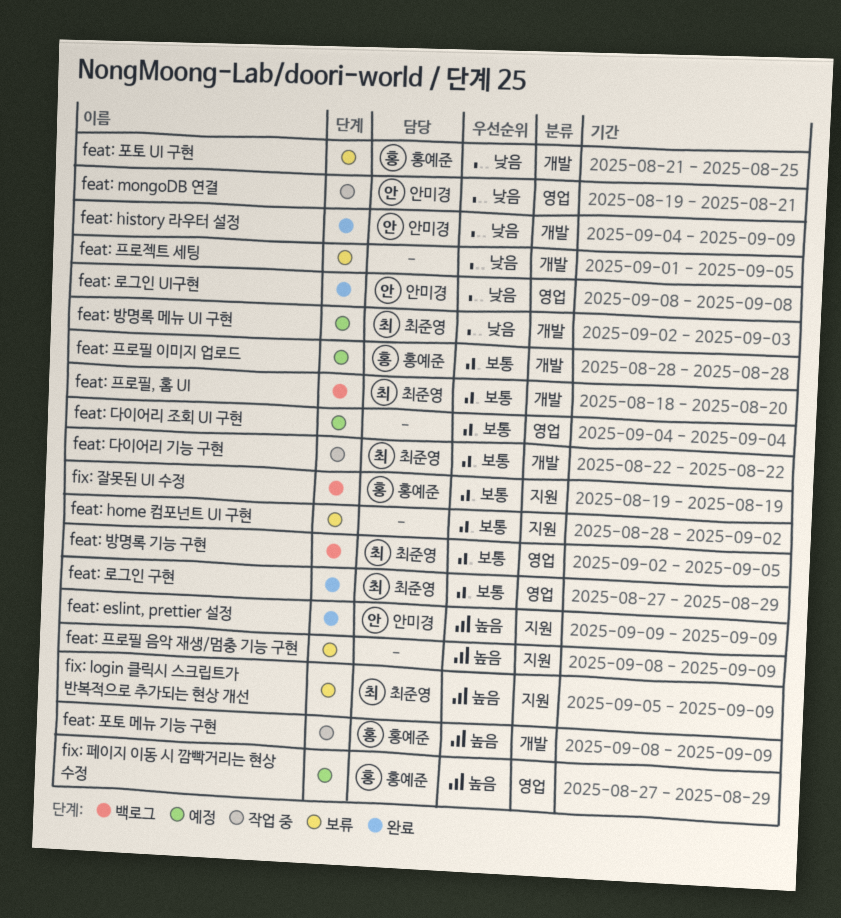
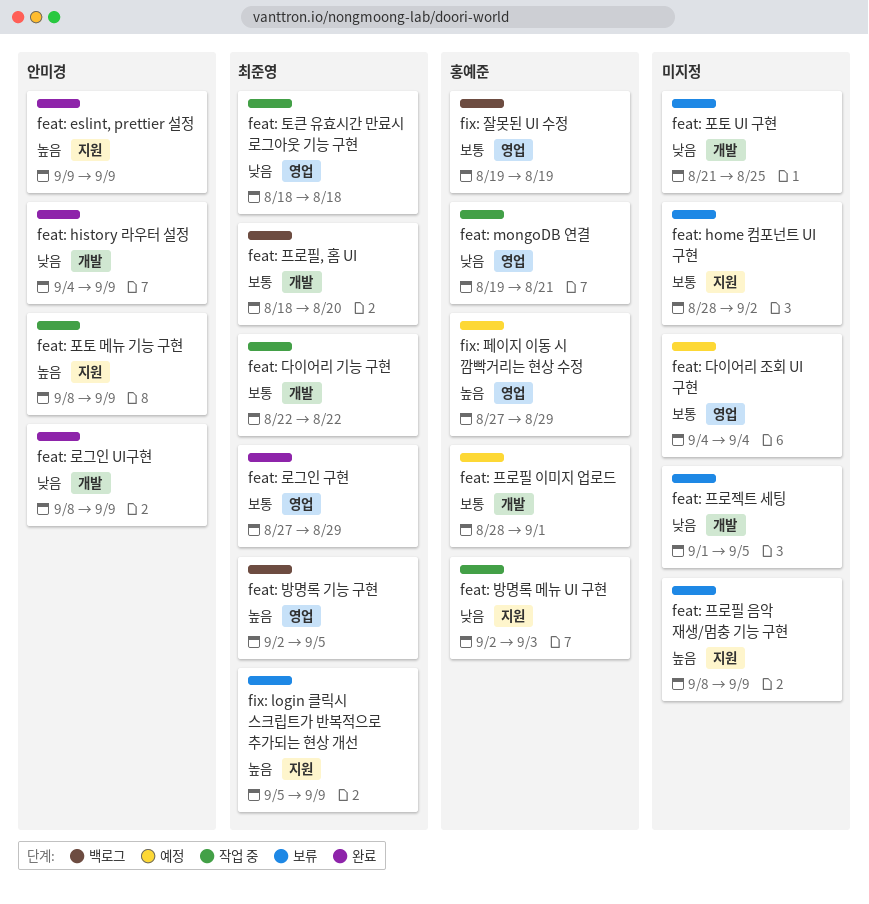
feat: mongoDB 연결, owner: 안미경 -> 홍예준
feat: 로그인 UI구현, label: 영업 -> 개발
feat: 로그인 UI구현, due: Sep 8 -> Sep 9
feat: 방명록 기능 구현, priority: 보통 -> 높음
feat: 방명록 메뉴 UI 구현, status: 예정 -> 작업 중
feat: 방명록 메뉴 UI 구현, owner: 최준영 -> 홍예준
feat: 방명록 메뉴 UI 구현, label: 개발 -> 지원
feat: 토큰 유효시간 만료시 로그아웃 기능 구현: none -> present
feat: 포토 UI 구현, owner: 홍예준 -> none
feat: 포토 메뉴 기능 구현, owner: 홍예준 -> 안미경
feat: 포토 메뉴 기능 구현, label: 개발 -> 지원
feat: 프로필 이미지 업로드, due: Aug 28 -> Sep 1
fix: 잘못된 UI 수정, label: 지원 -> 영업

